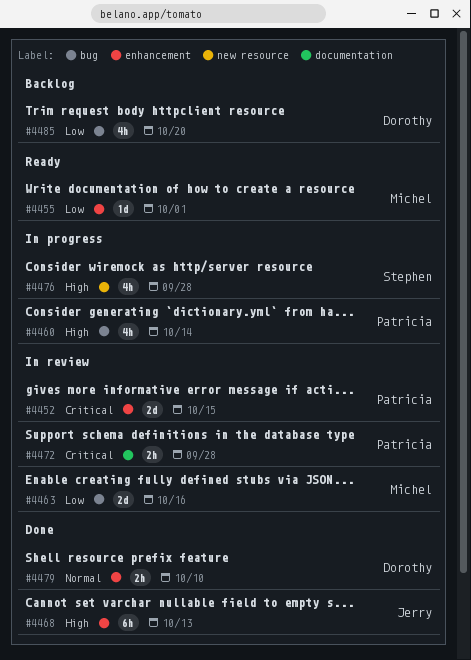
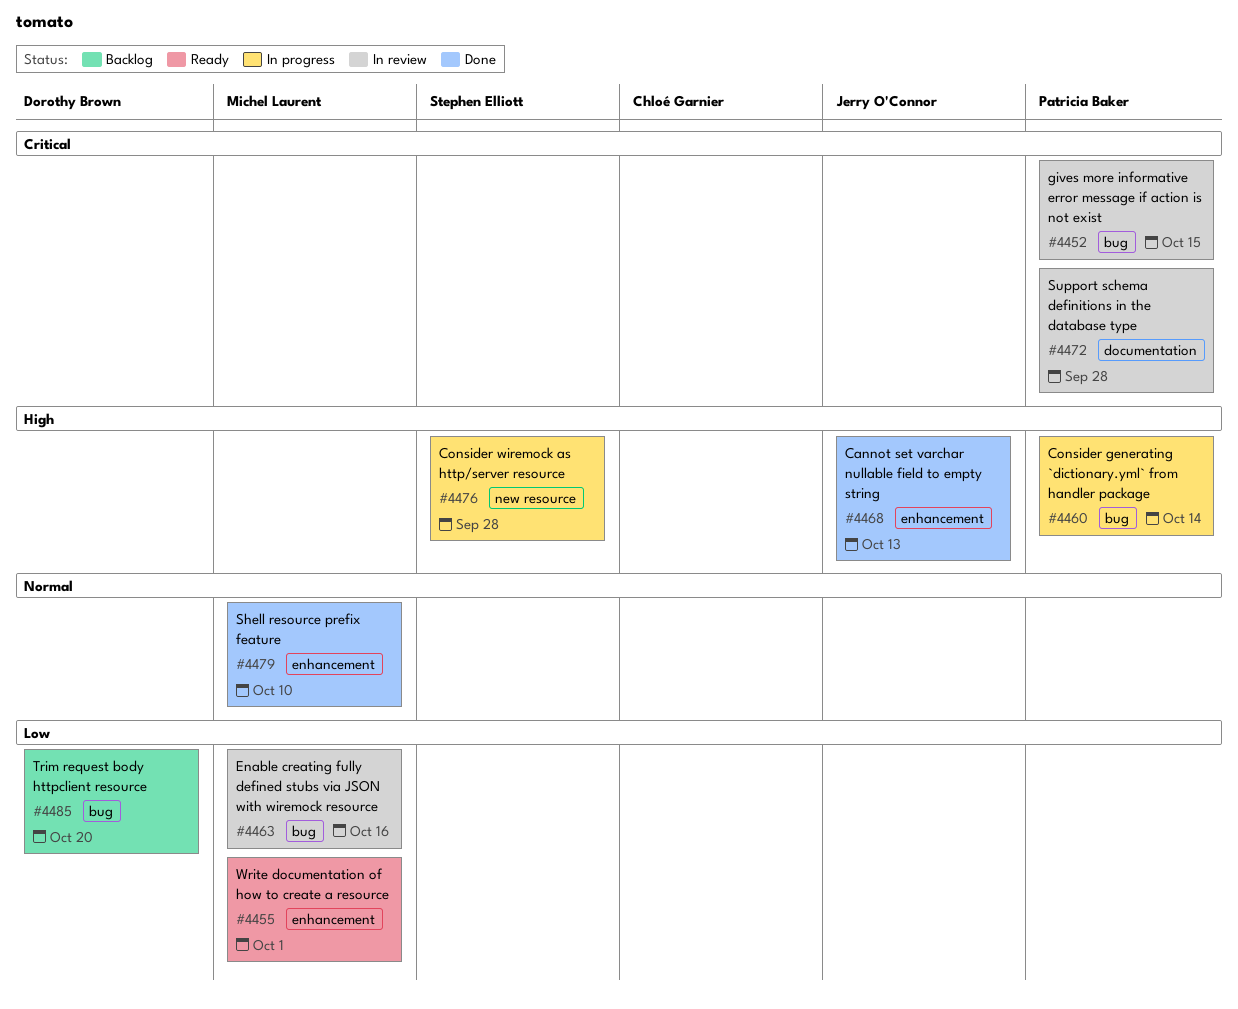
#4452, label: enhancement -> bug
#4479, owner: Dorothy Brown -> Michel Laurent

